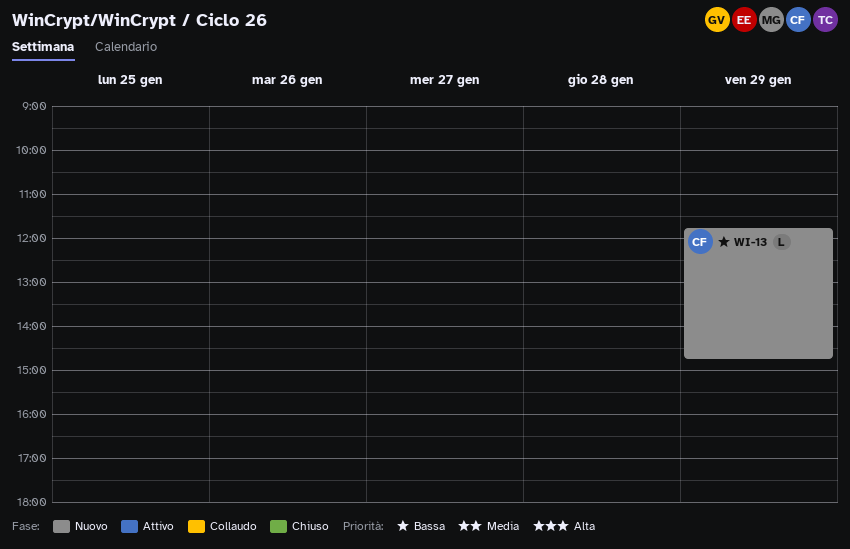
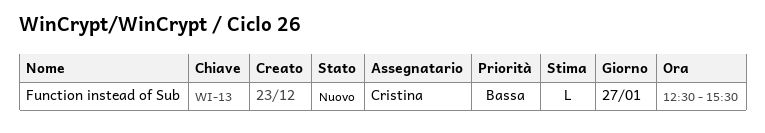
WI-13, day: Jan 29 -> Jan 27
WI-13, begins: 11:45 -> 12:30
WI-13, ends: 14:45 -> 15:30

